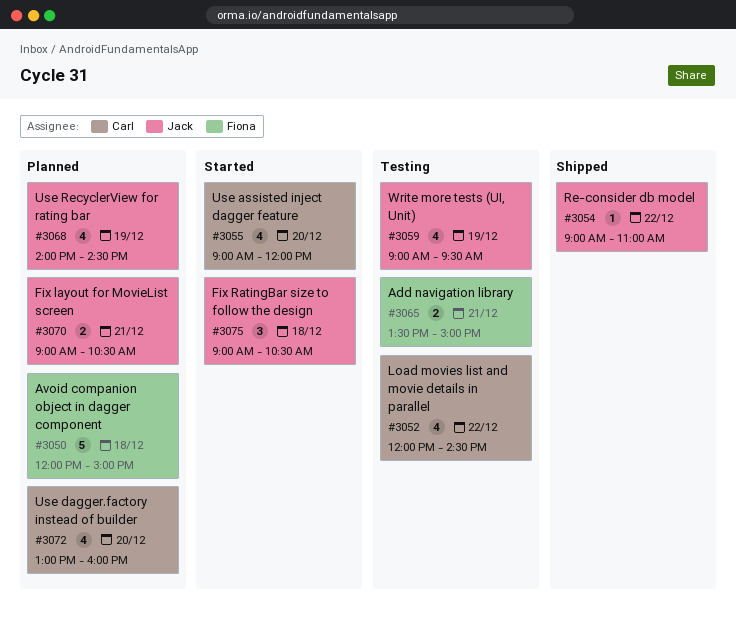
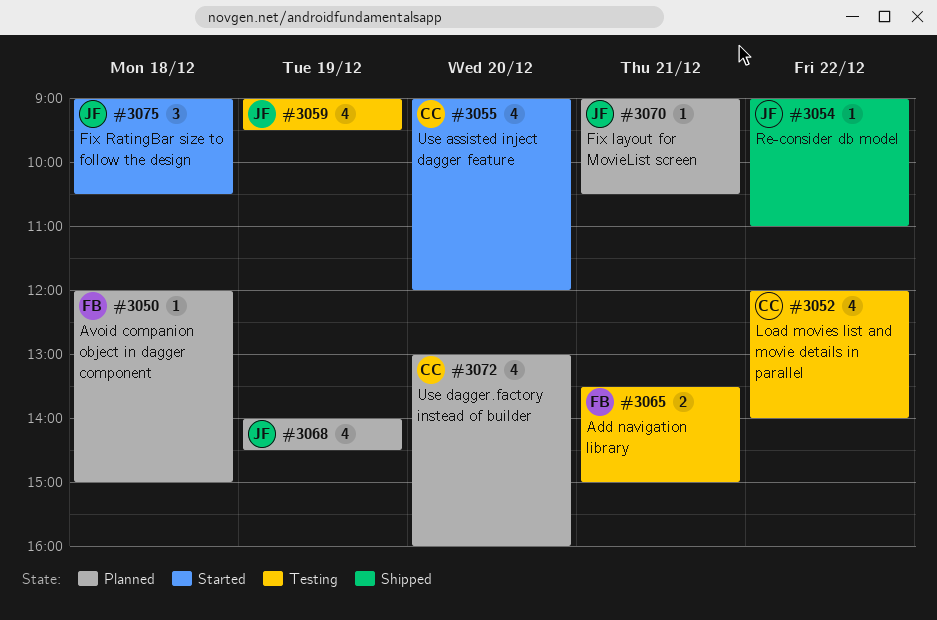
#3050, estimate: 5 -> 1
#3052, ends: 14:30 -> 14:00
#3070, estimate: 2 -> 1

